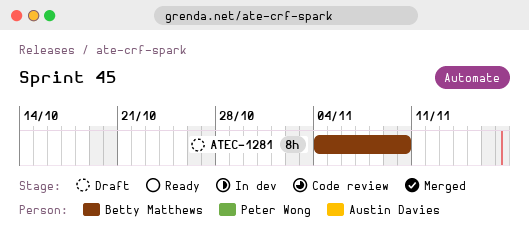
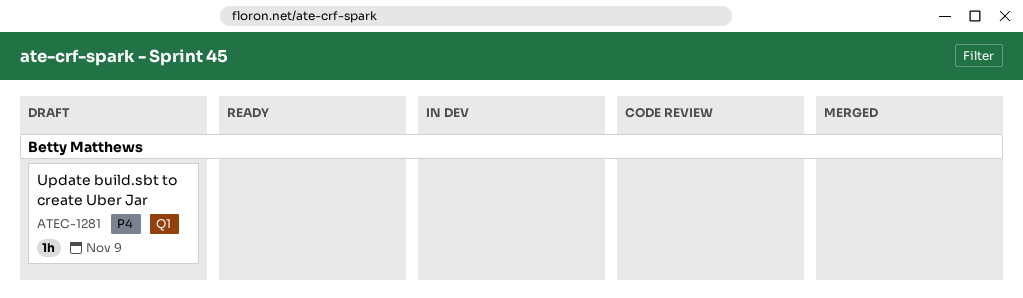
ATEC-1281, estimate: 8h -> 1h
ATEC-1281, due: Nov 10 -> Nov 9

